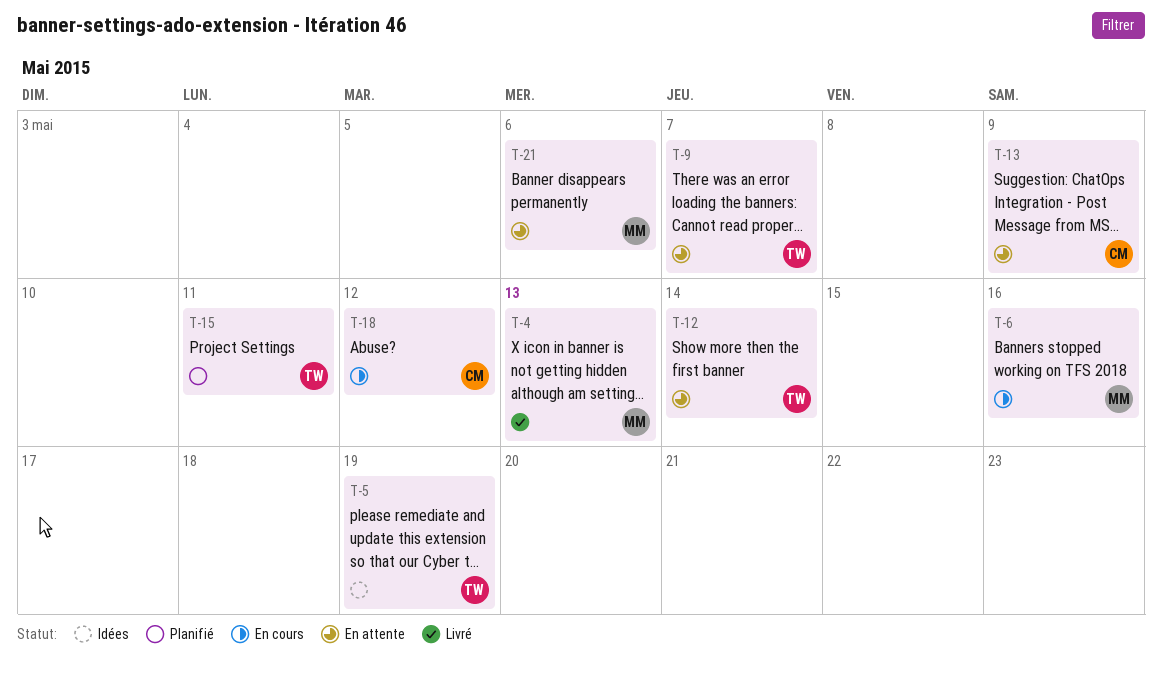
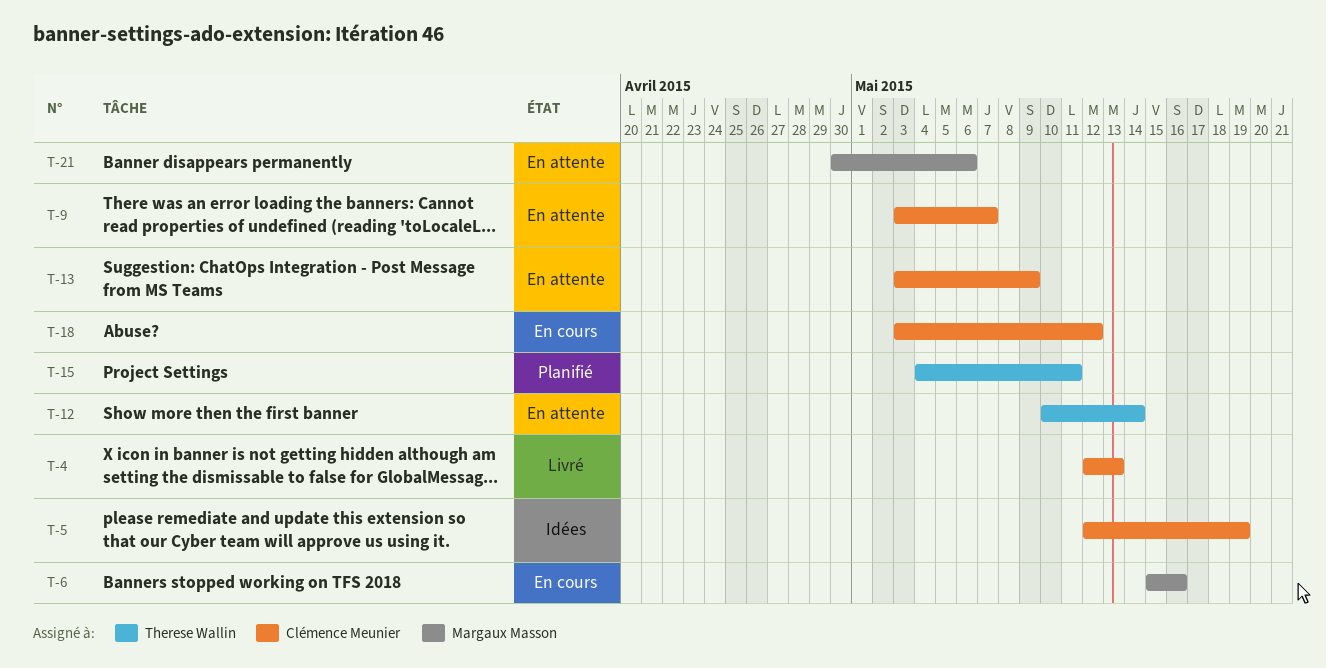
T-4, owner: Margaux Masson -> Clémence Meunier
T-5, owner: Therese Wallin -> Clémence Meunier
T-9, owner: Therese Wallin -> Clémence Meunier

